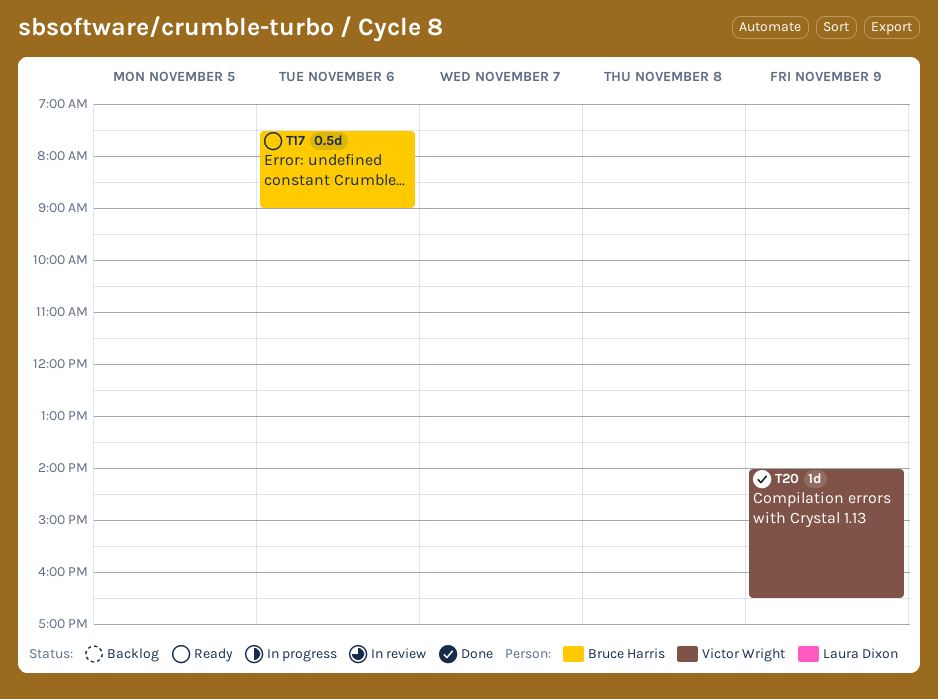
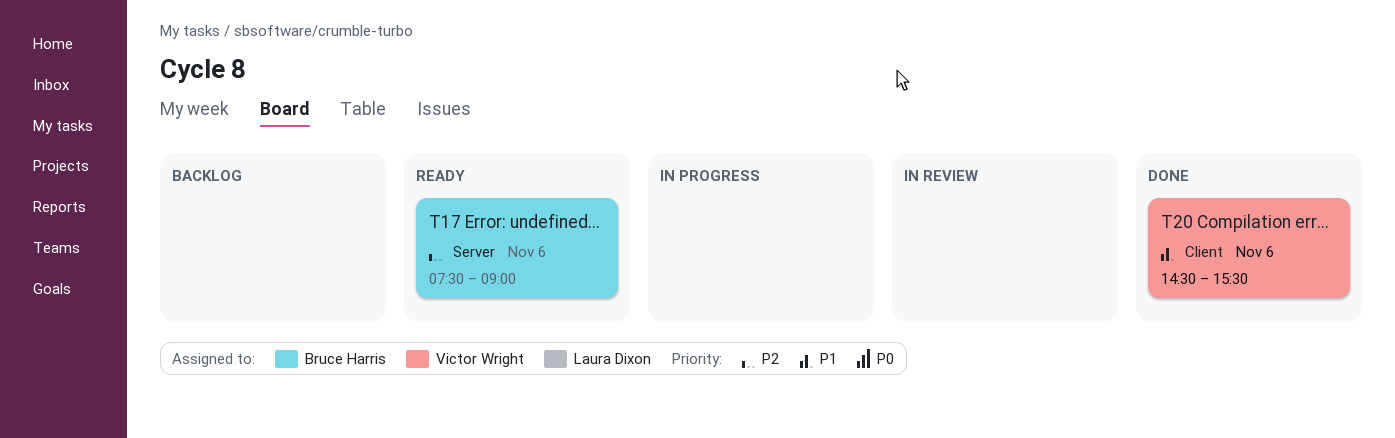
T20, day: Nov 9 -> Nov 6
T20, begins: 14:00 -> 14:30
T20, ends: 16:30 -> 15:30

